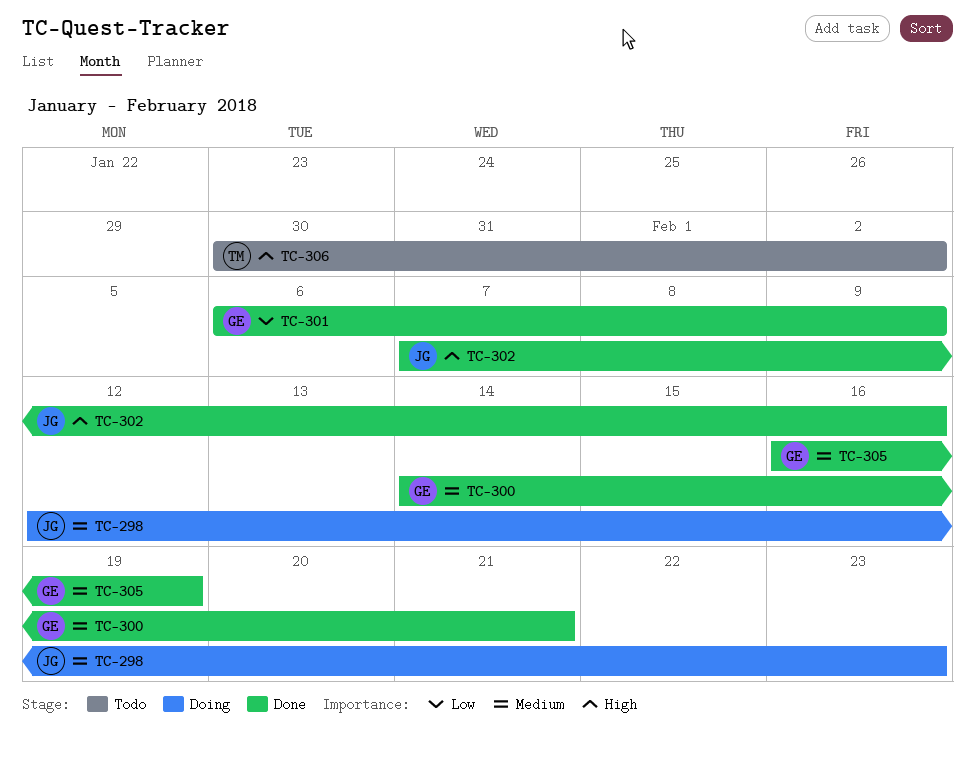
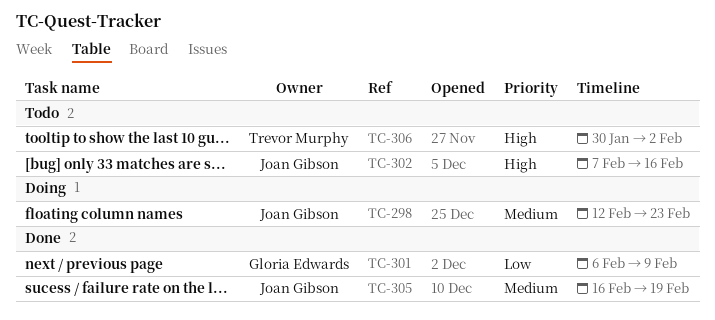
TC-300: present -> none
TC-302, status: Done -> Todo
TC-305, owner: Gloria Edwards -> Joan Gibson

